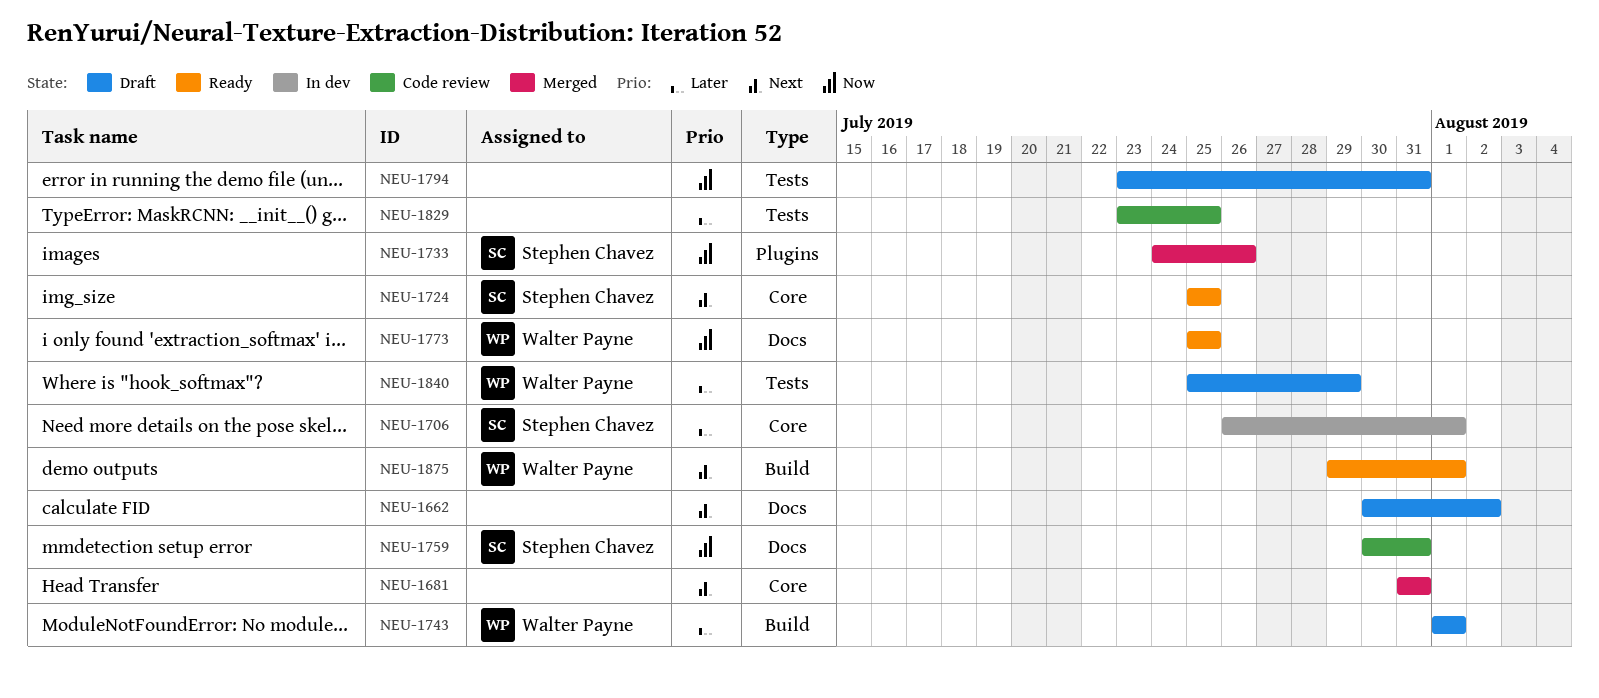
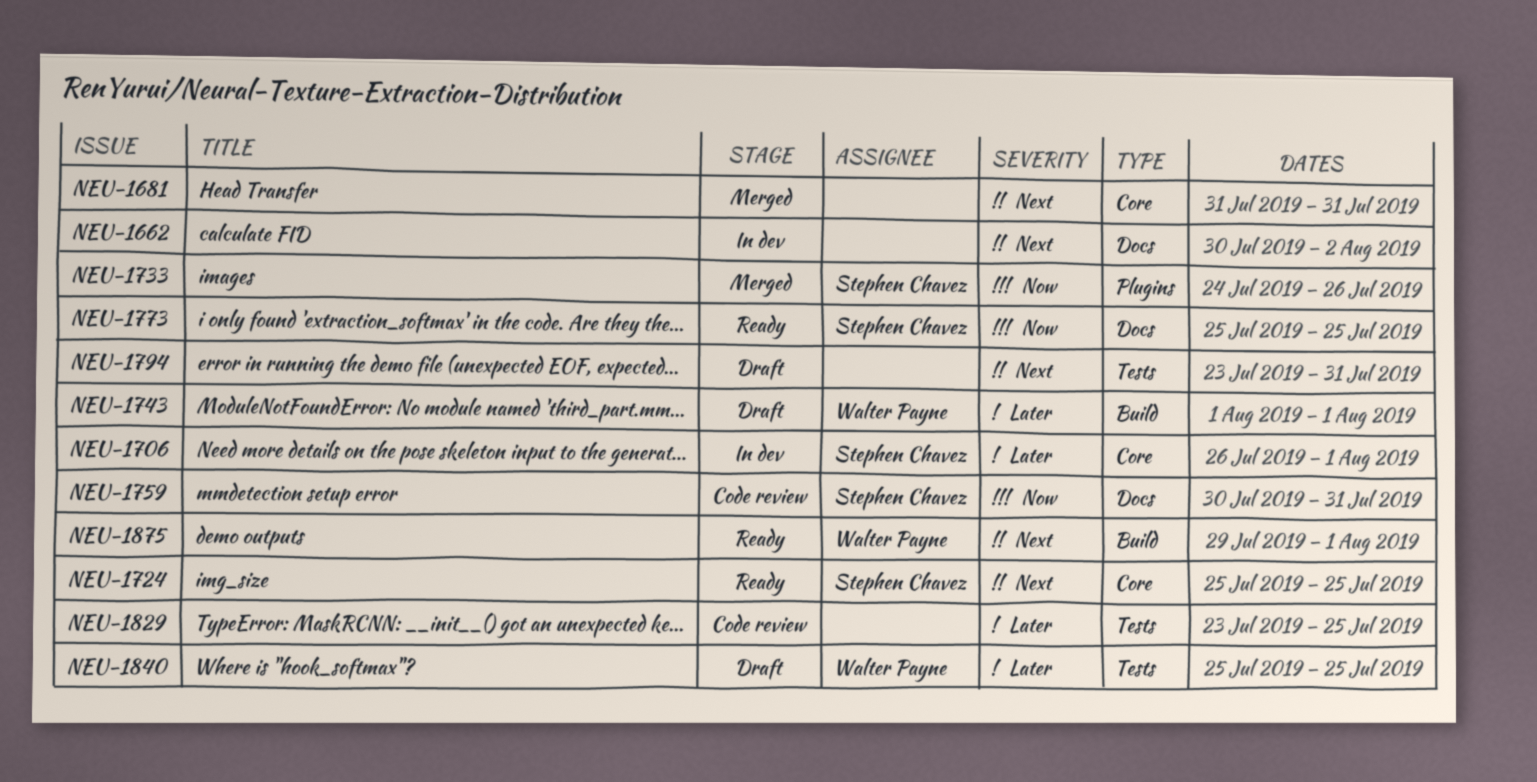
NEU-1662, status: Draft -> In dev
NEU-1773, owner: Walter Payne -> Stephen Chavez
NEU-1794, priority: Now -> Next
NEU-1840, due: Jul 29 -> Jul 25

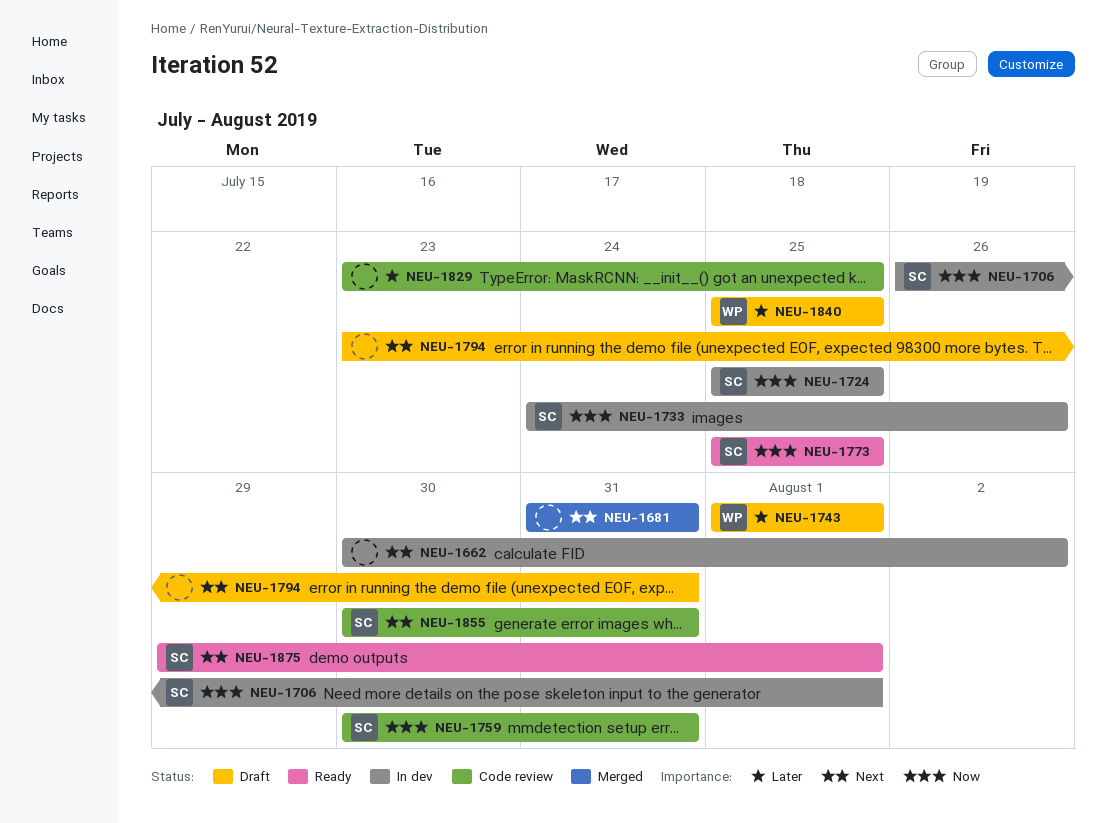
NEU-1706, priority: Later -> Now
NEU-1724, status: Ready -> In dev
NEU-1724, priority: Next -> Now
NEU-1733, status: Merged -> In dev
NEU-1855: none -> present
NEU-1875, owner: Walter Payne -> Stephen Chavez

